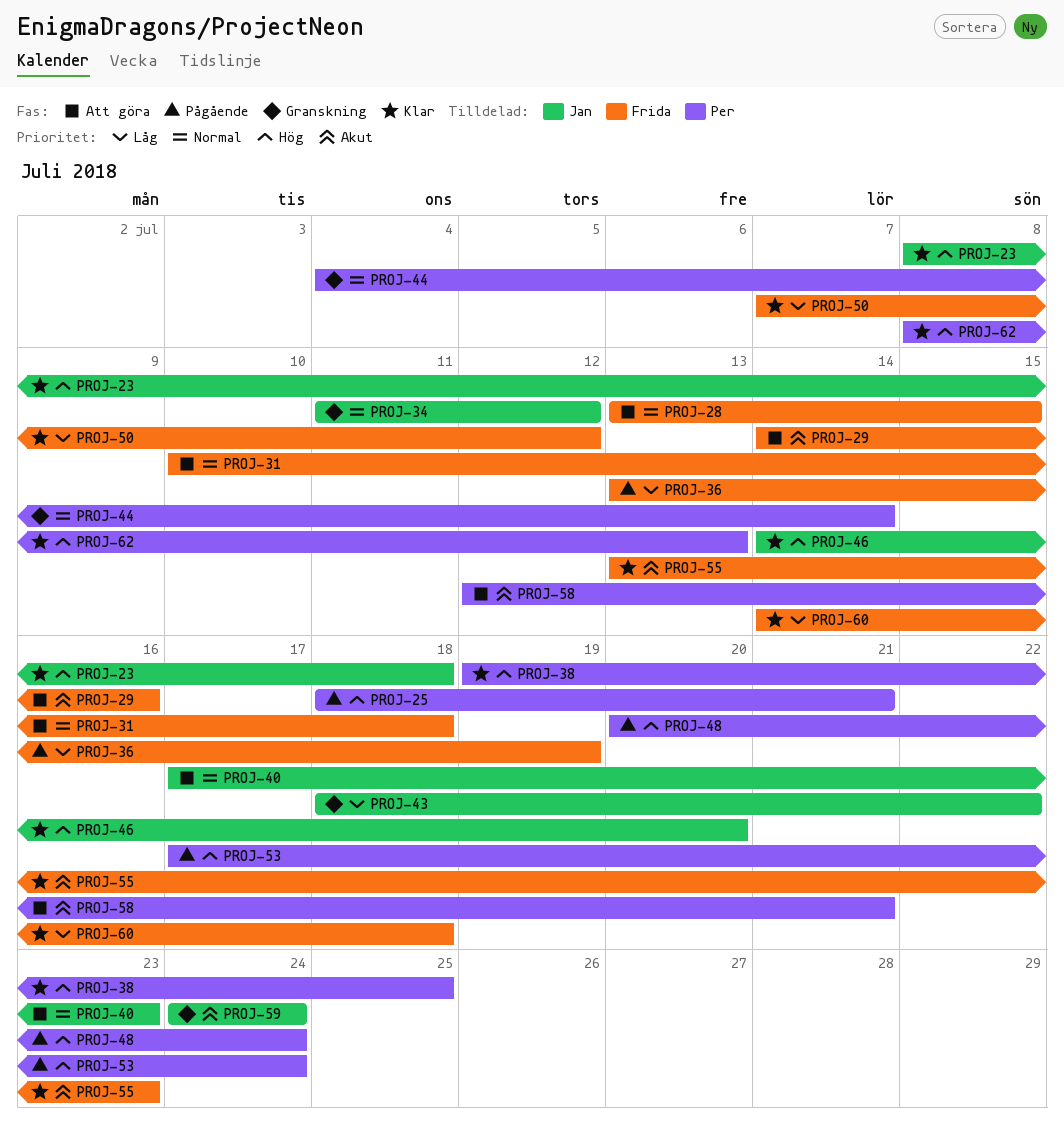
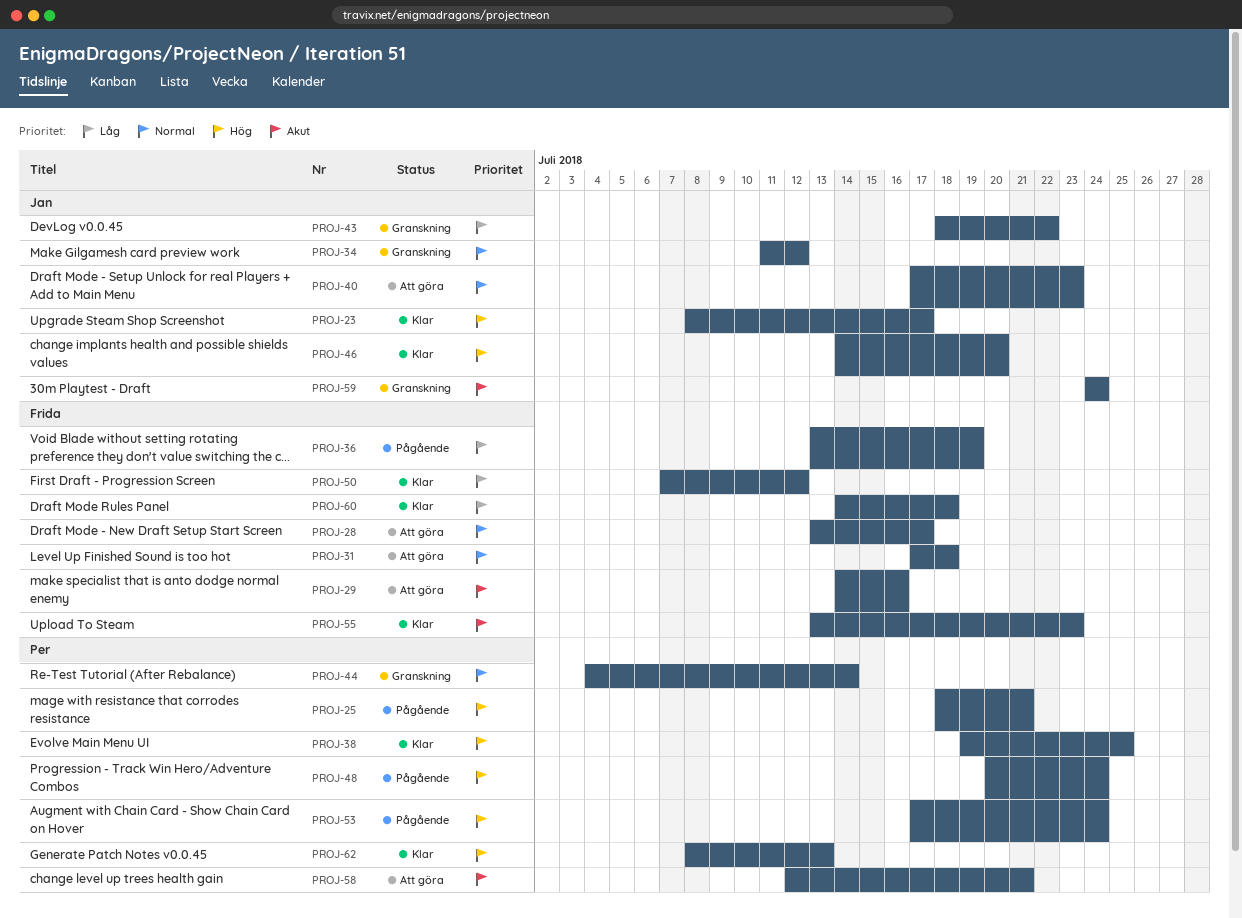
PROJ-23, due: Jul 18 -> Jul 17
PROJ-28, due: Jul 15 -> Jul 17
PROJ-31, start: Jul 10 -> Jul 17

